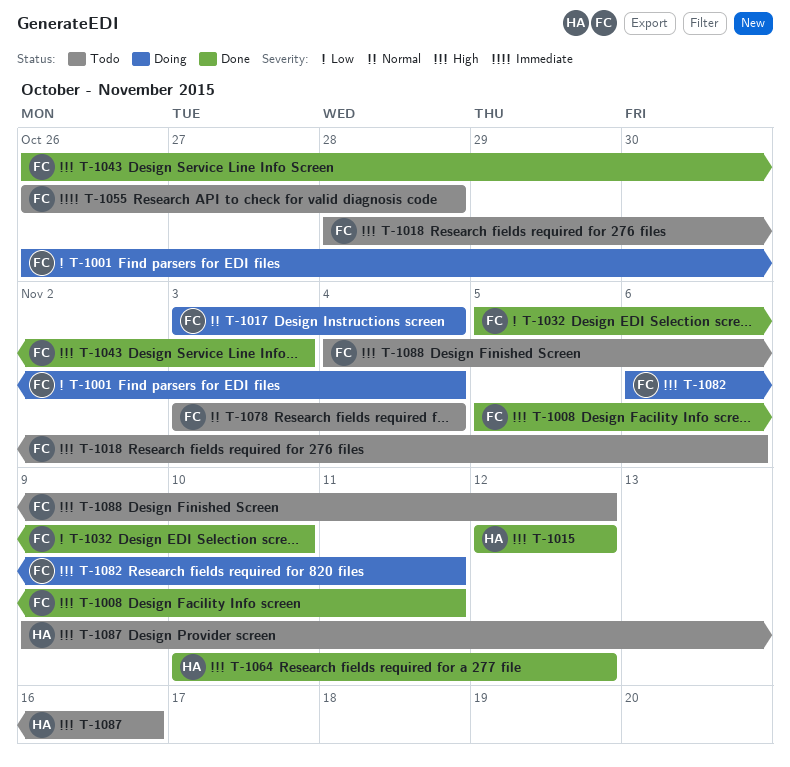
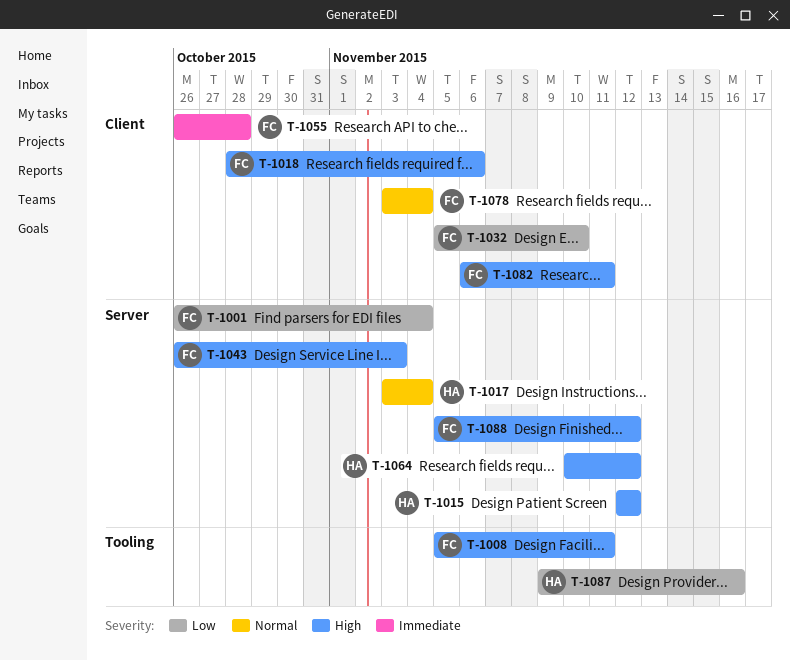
T-1017, owner: FC -> HA
T-1087, priority: High -> Low
T-1088, start: Nov 4 -> Nov 5

